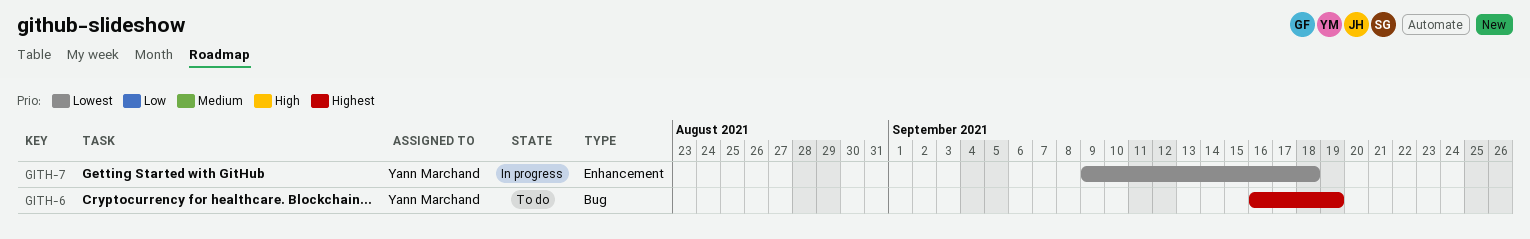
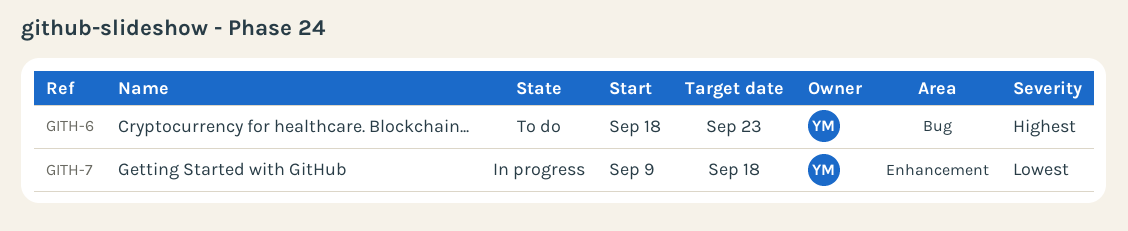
GITH-6, start: Sep 16 -> Sep 18
GITH-6, due: Sep 19 -> Sep 23

